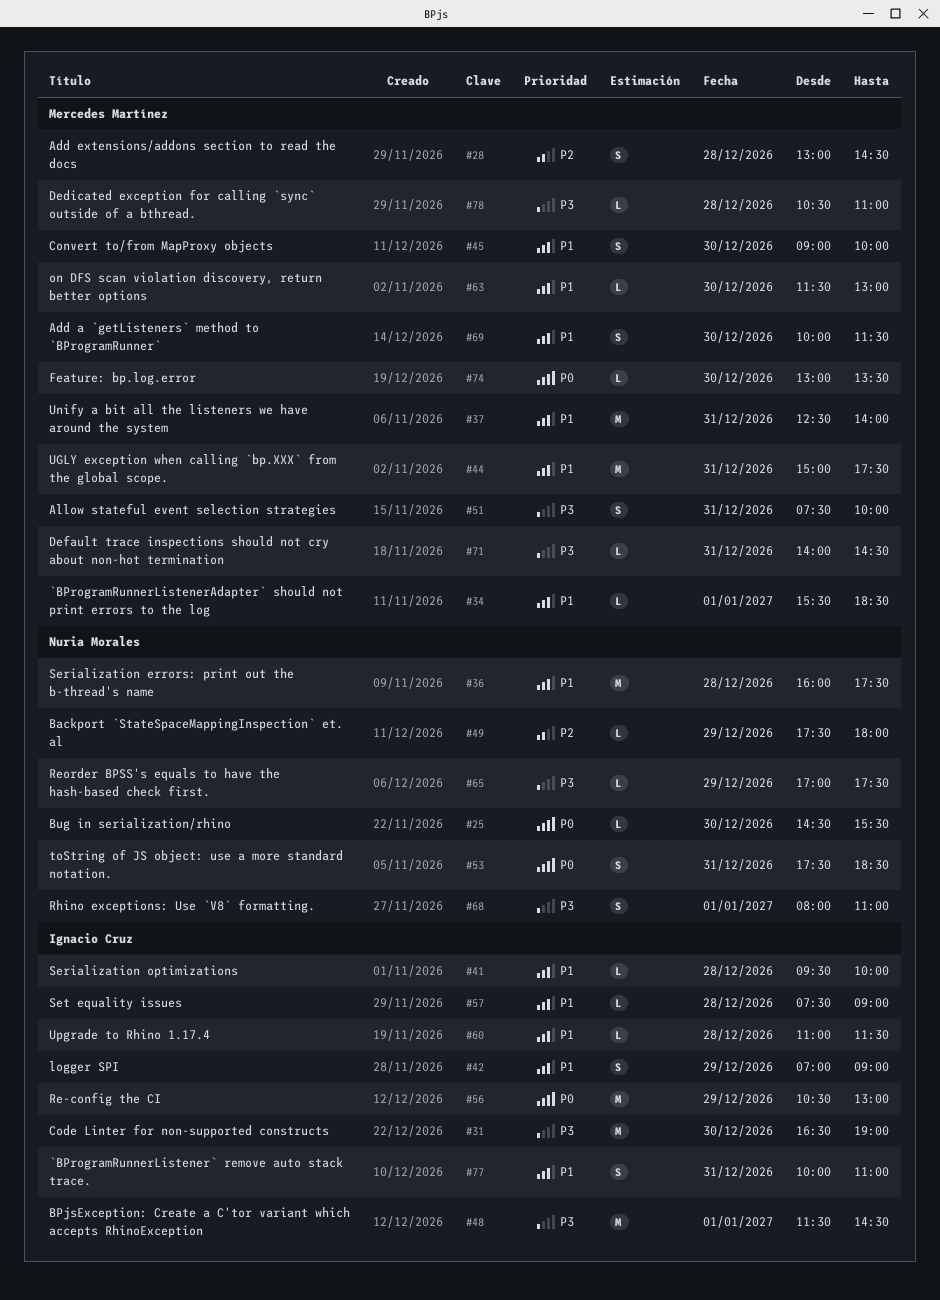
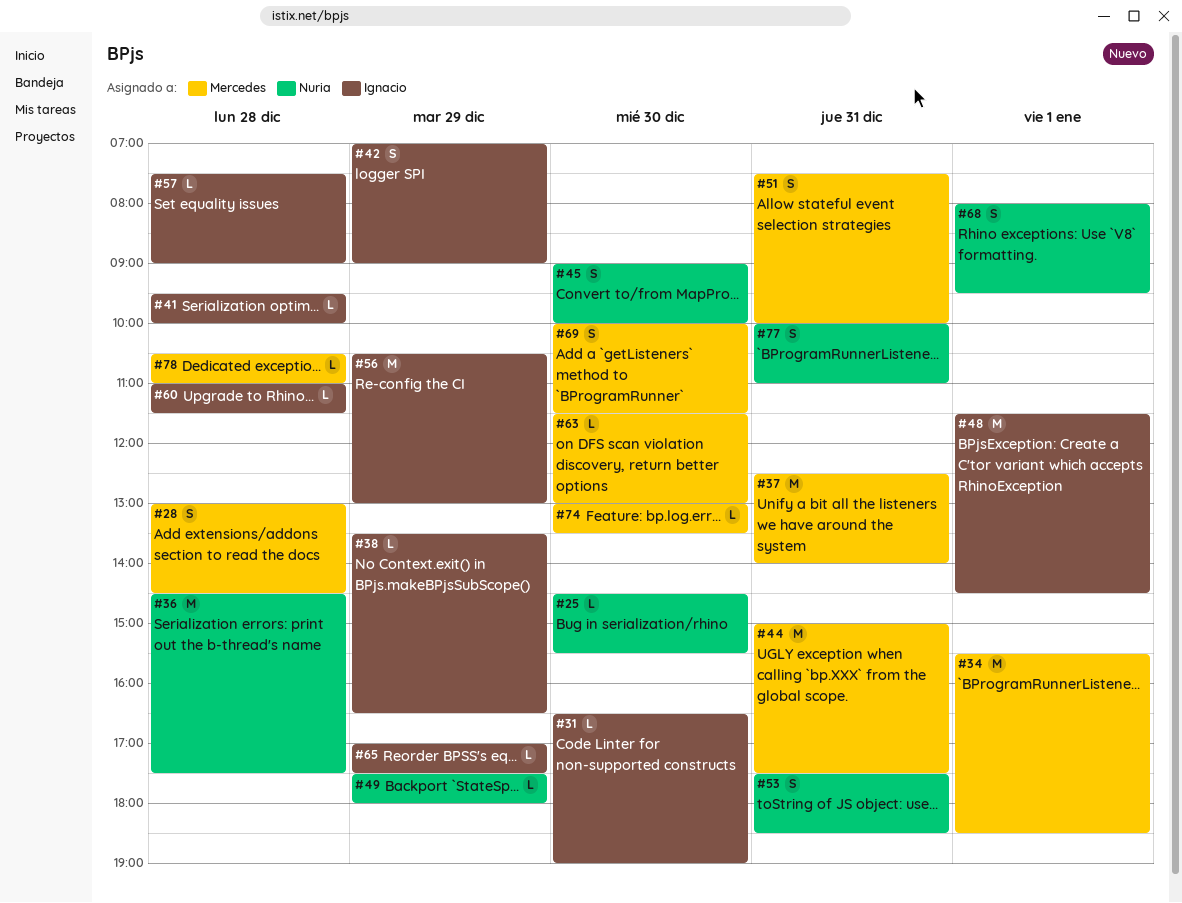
#31, estimate: M -> L
#34, estimate: L -> M
#36, begins: 16:00 -> 14:30
#38: none -> present
#45, owner: Mercedes Martínez -> Nuria Morales
#65, owner: Nuria Morales -> Ignacio Cruz
#68, ends: 11:00 -> 09:30
#71: present -> none
#77, owner: Ignacio Cruz -> Nuria Morales

